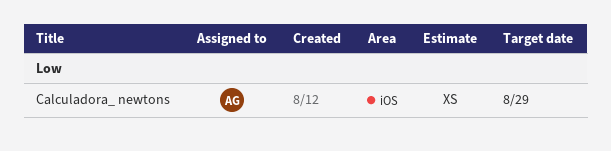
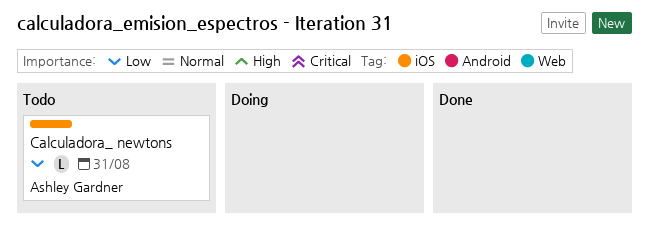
Calculadora_ newtons, estimate: XS -> L
Calculadora_ newtons, due: Aug 29 -> Aug 31

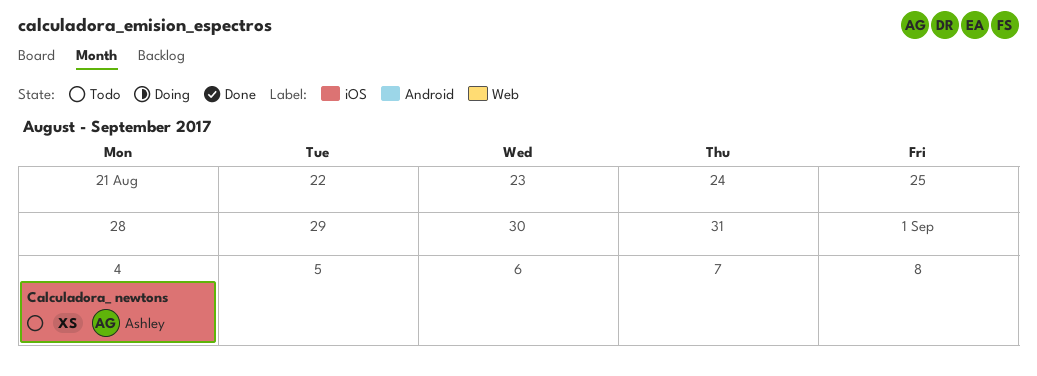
Calculadora_ newtons, estimate: L -> XS
Calculadora_ newtons, due: Aug 31 -> Sep 4

